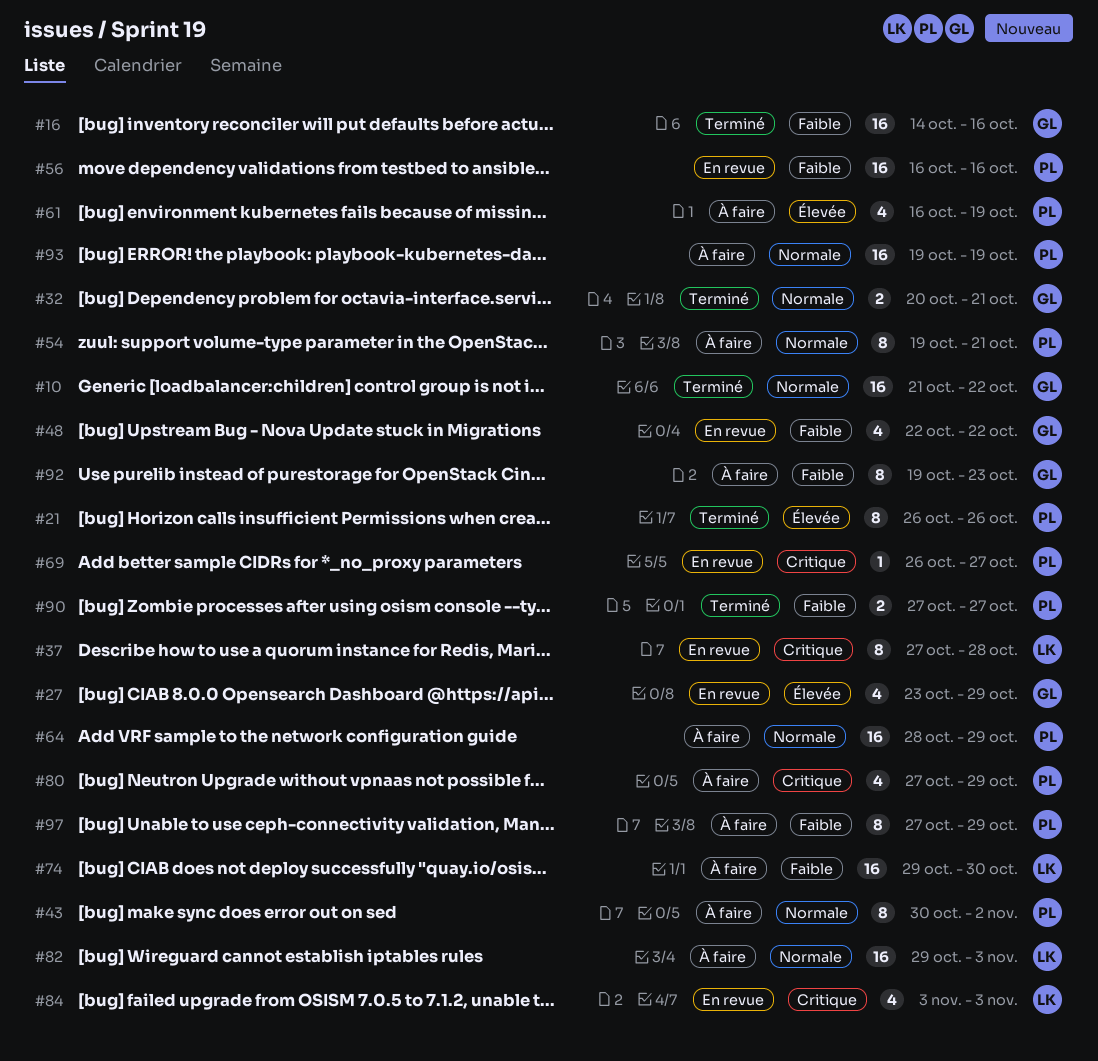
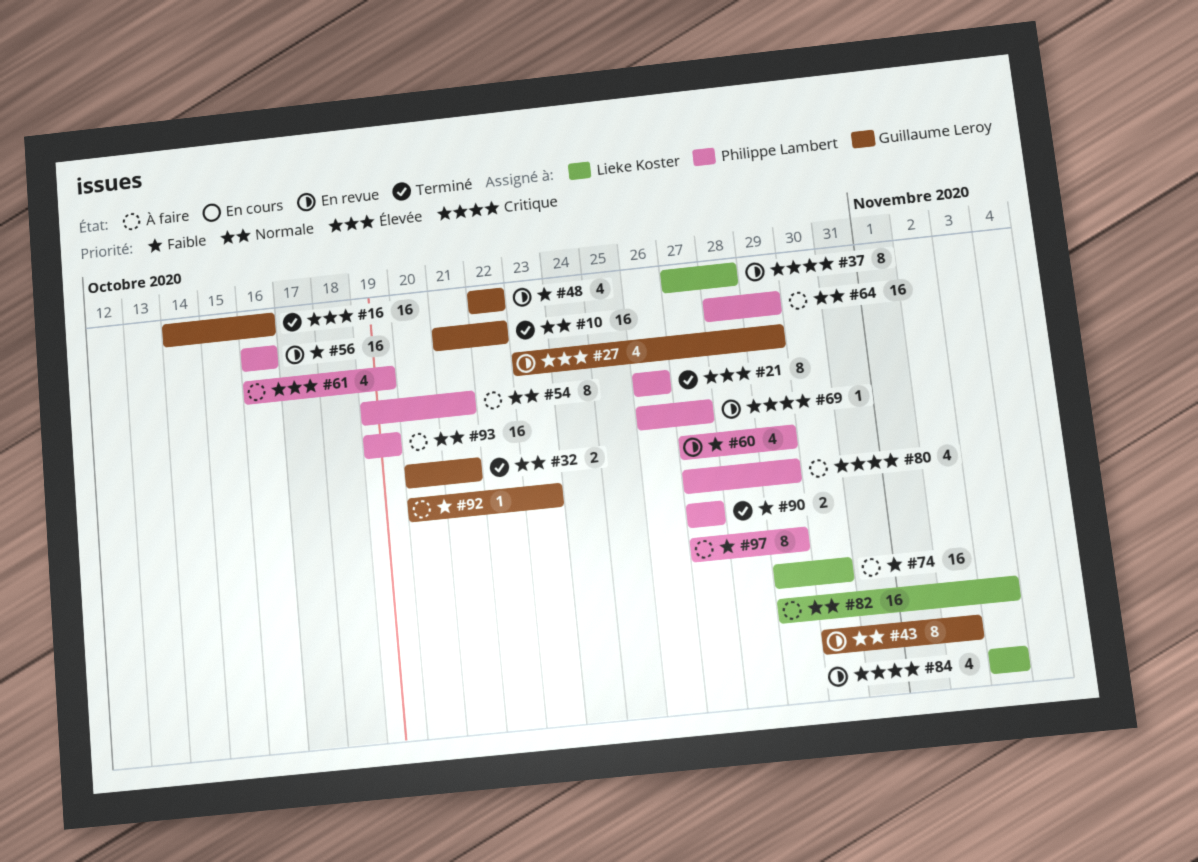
#16, priority: Faible -> Élevée
#43, status: À faire -> En revue
#43, owner: Philippe Lambert -> Guillaume Leroy
#60: none -> present
#92, estimate: 8 -> 1
#92, start: Oct 19 -> Oct 20

